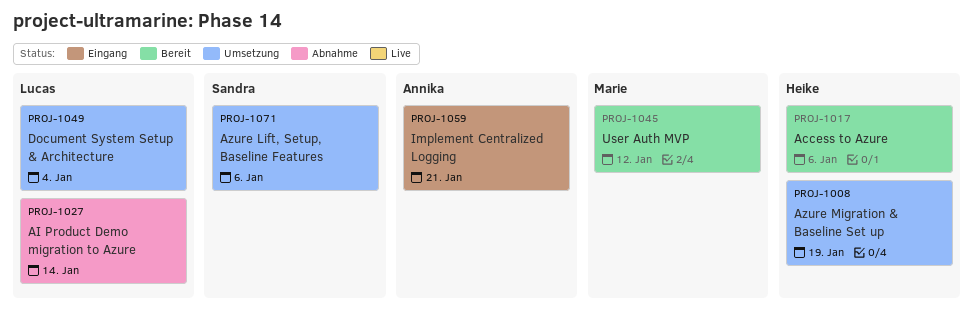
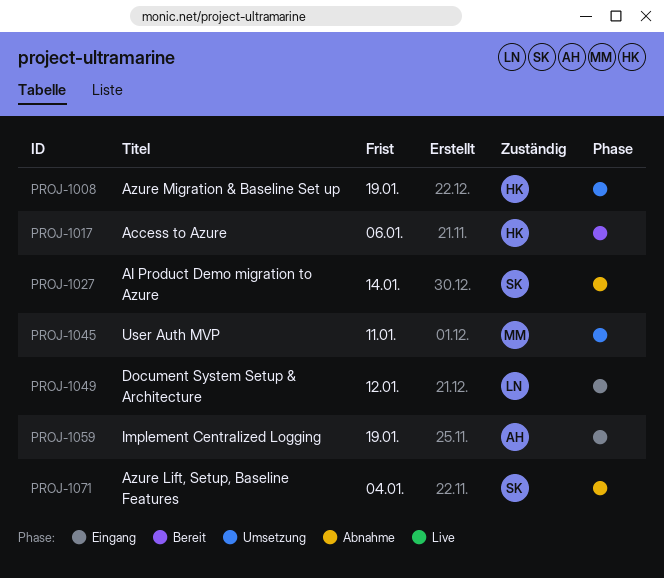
PROJ-1027, owner: Lucas -> Sandra
PROJ-1045, status: Bereit -> Umsetzung
PROJ-1045, due: Jan 12 -> Jan 11
PROJ-1049, status: Umsetzung -> Eingang
PROJ-1049, due: Jan 4 -> Jan 12
PROJ-1059, due: Jan 21 -> Jan 19
PROJ-1071, status: Umsetzung -> Abnahme
PROJ-1071, due: Jan 6 -> Jan 4

